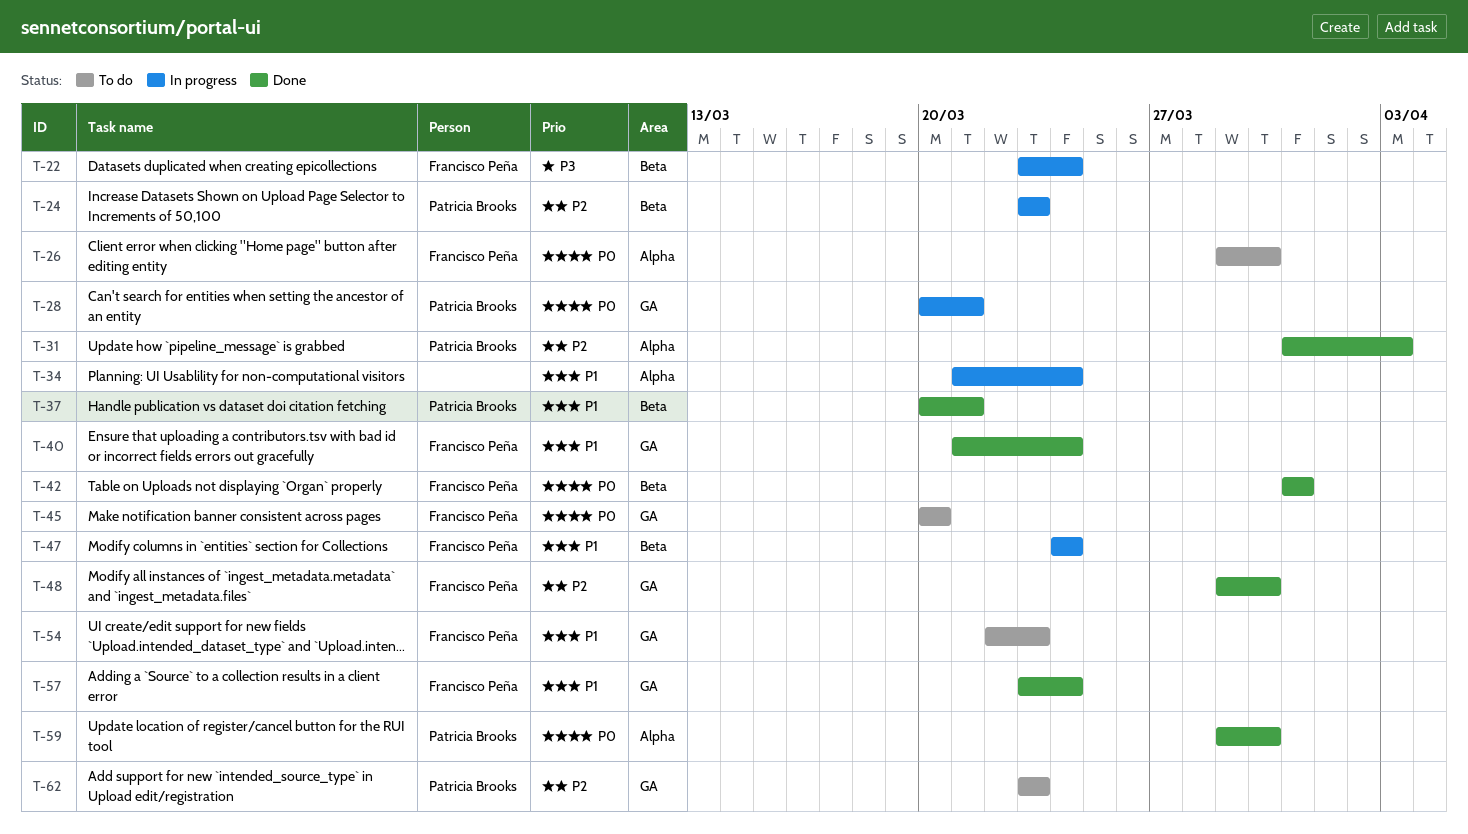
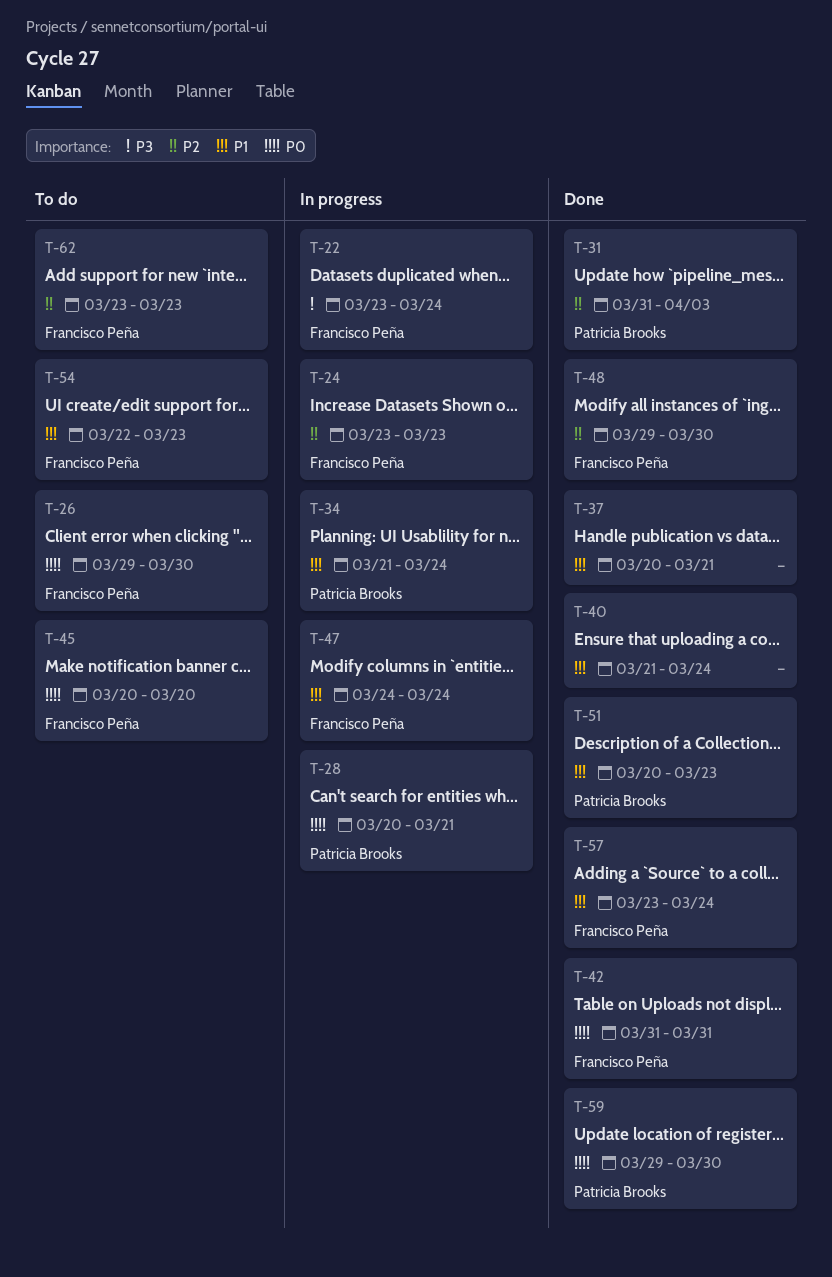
T-24, owner: Patricia Brooks -> Francisco Peña
T-34, owner: none -> Patricia Brooks
T-37, owner: Patricia Brooks -> none
T-40, owner: Francisco Peña -> none
T-51: none -> present
T-62, owner: Patricia Brooks -> Francisco Peña

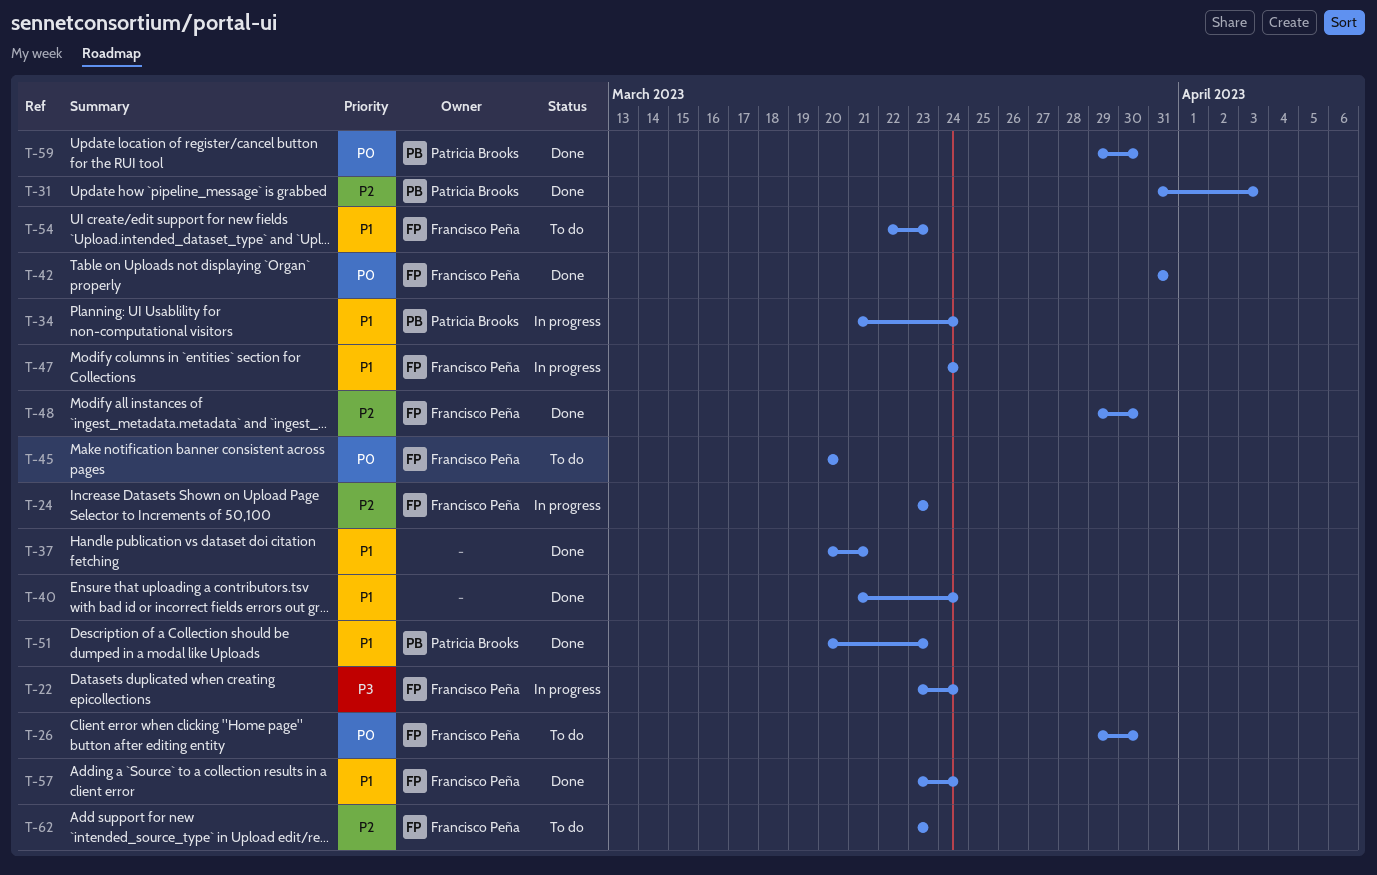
T-28: present -> none

